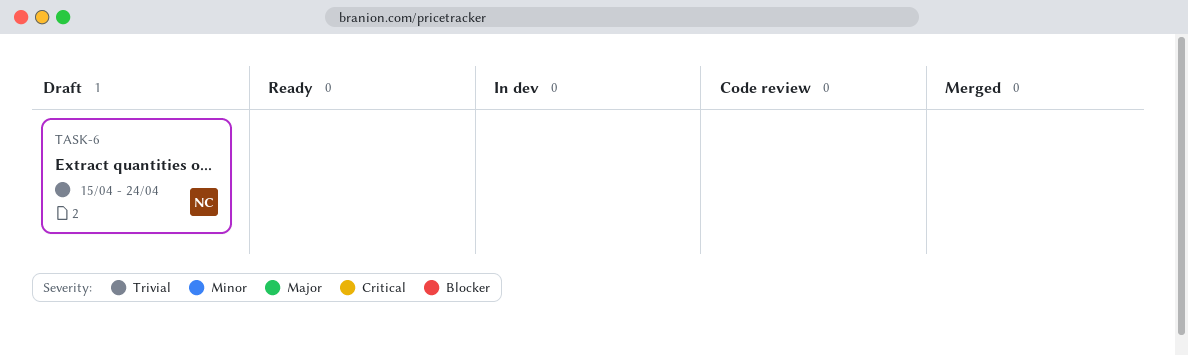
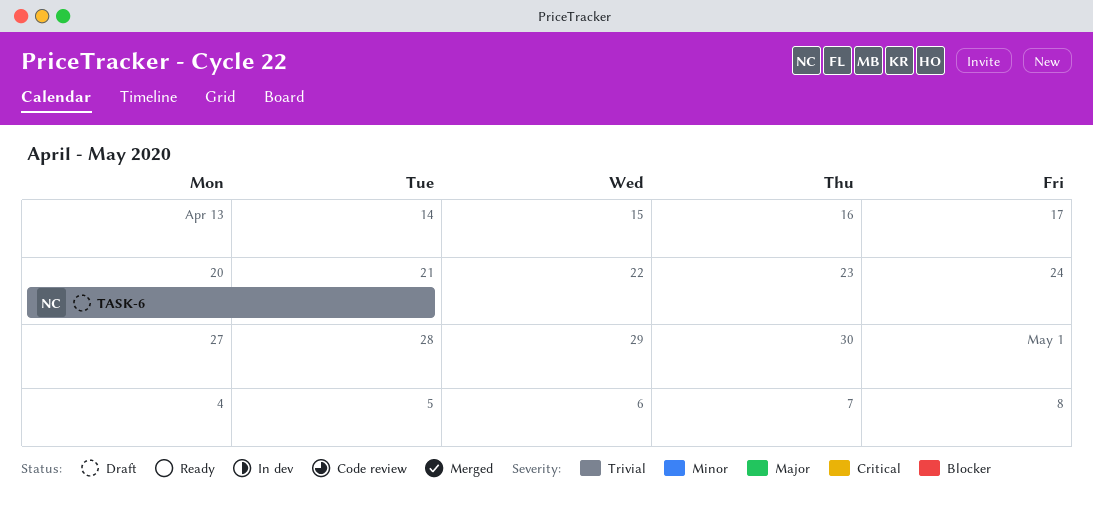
TASK-6, start: Apr 15 -> Apr 20
TASK-6, due: Apr 24 -> Apr 21

